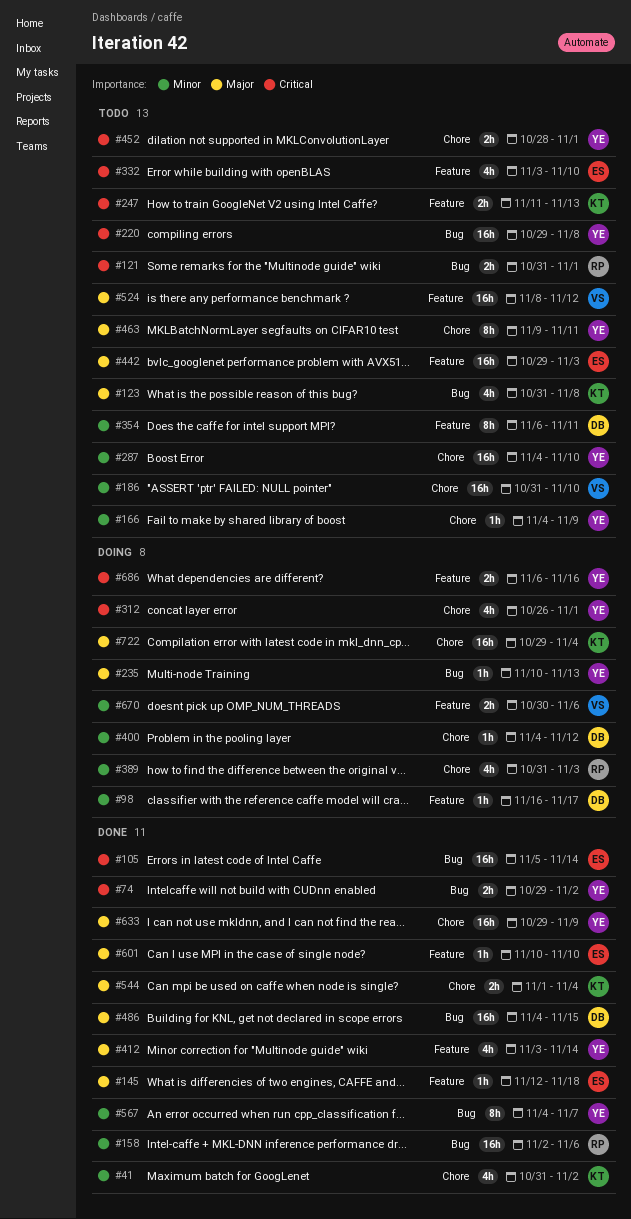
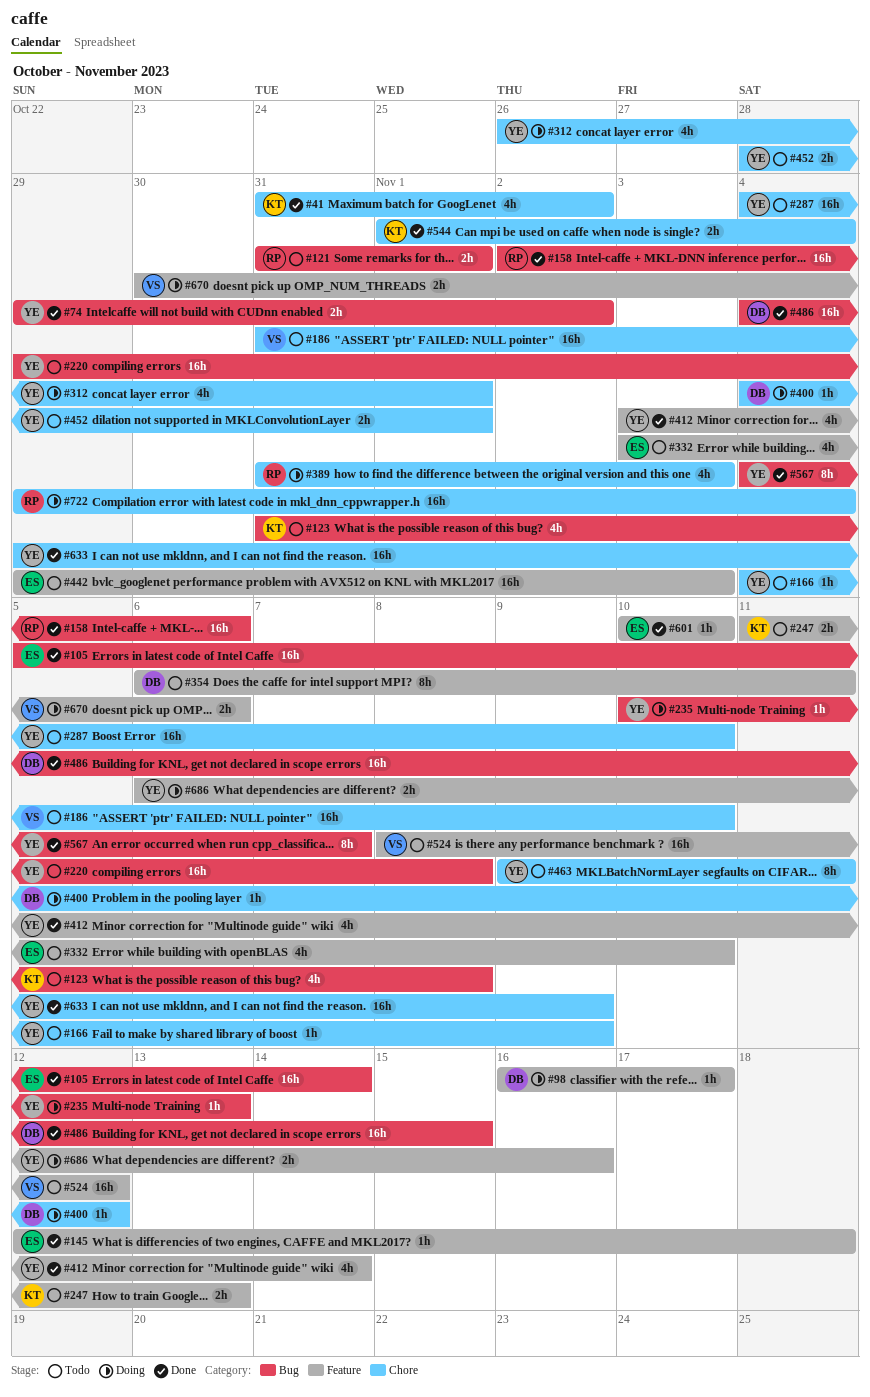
#722, owner: KT -> RP

